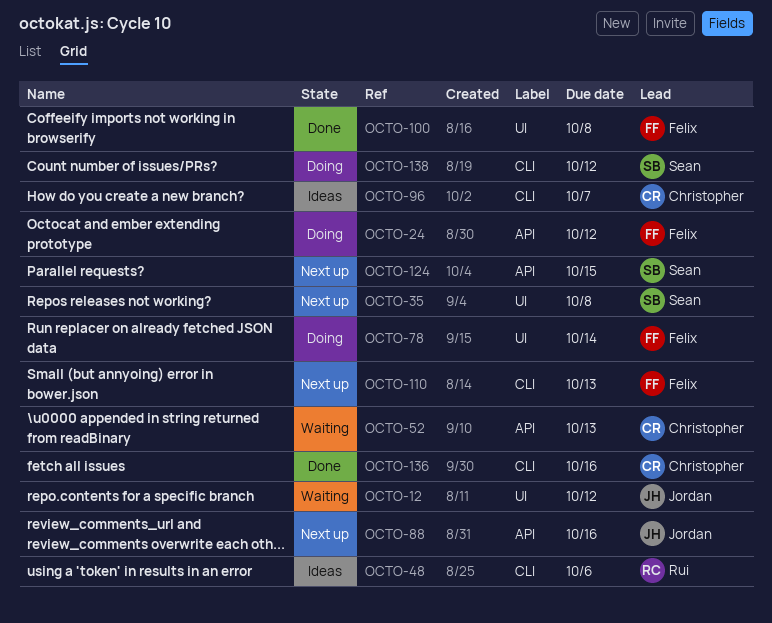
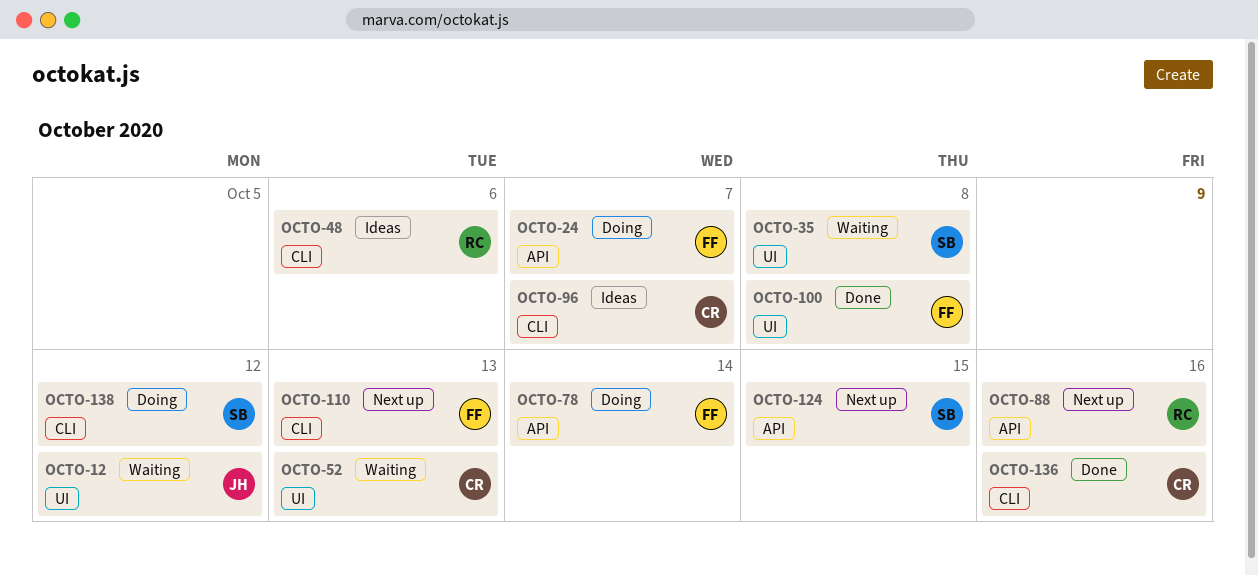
OCTO-24, due: Oct 12 -> Oct 7
OCTO-35, status: Next up -> Waiting
OCTO-52, label: API -> UI
OCTO-78, label: UI -> API
OCTO-88, owner: Jordan -> Rui

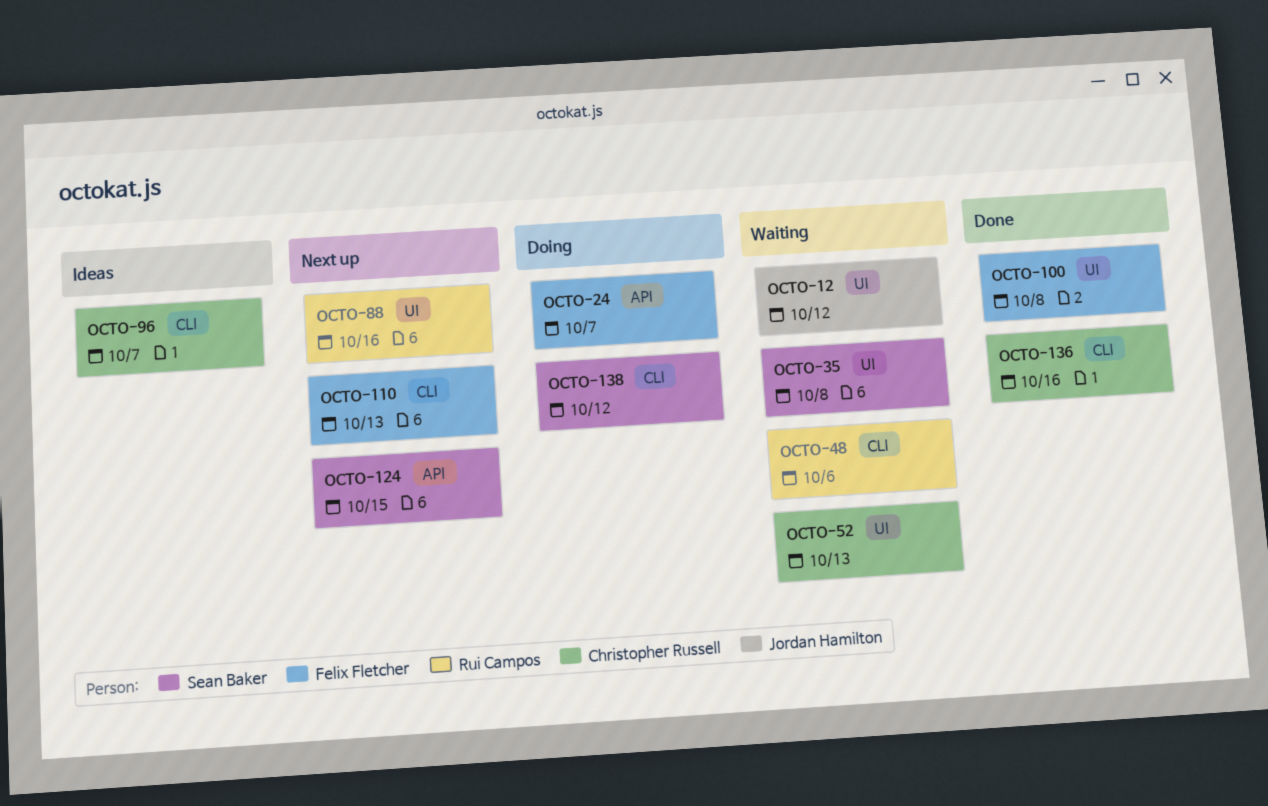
OCTO-48, status: Ideas -> Waiting
OCTO-78: present -> none
OCTO-88, label: API -> UI

